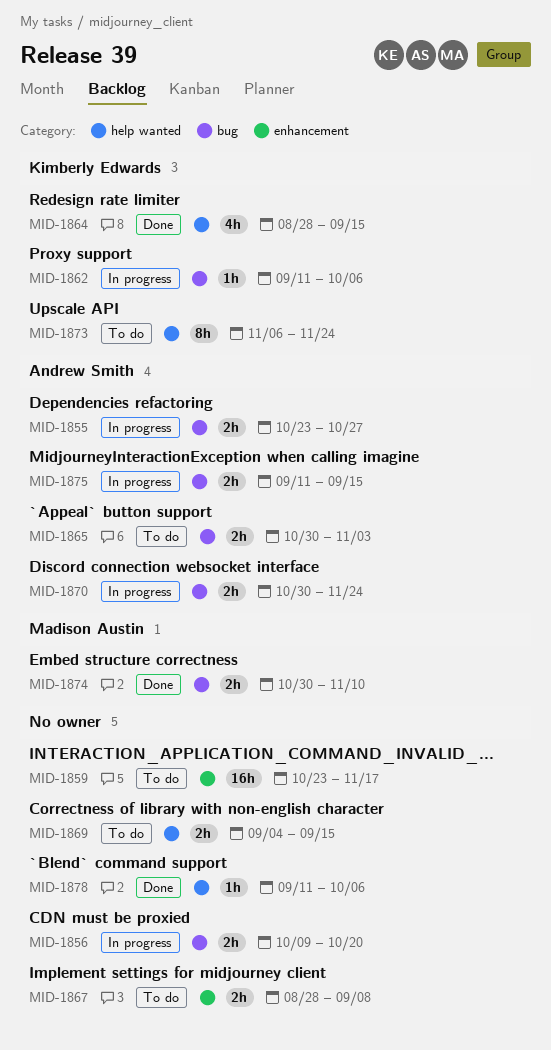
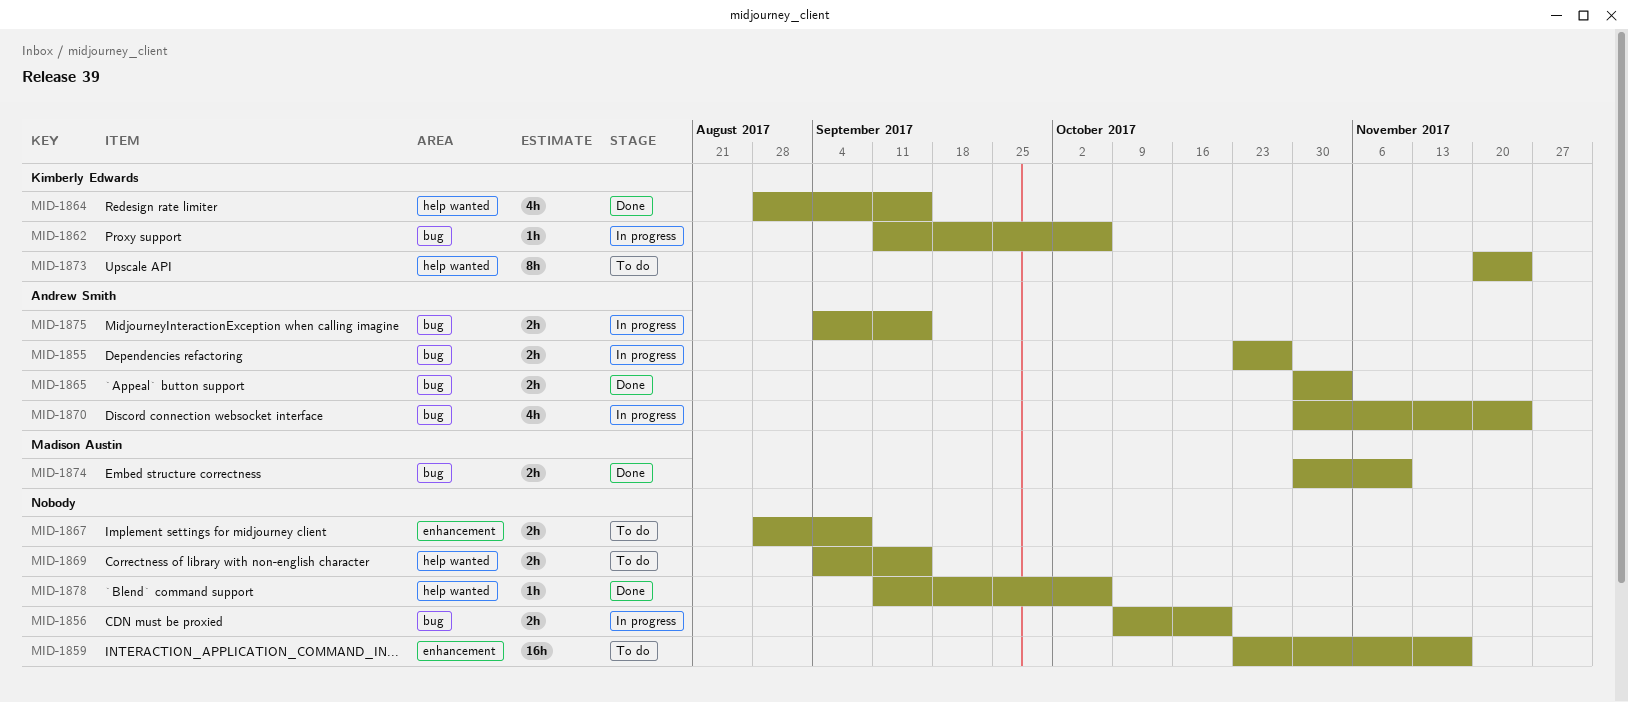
MID-1865, status: To do -> Done
MID-1870, estimate: 2h -> 4h
MID-1873, start: Nov 6 -> Nov 20
MID-1875, start: Sep 11 -> Sep 4

